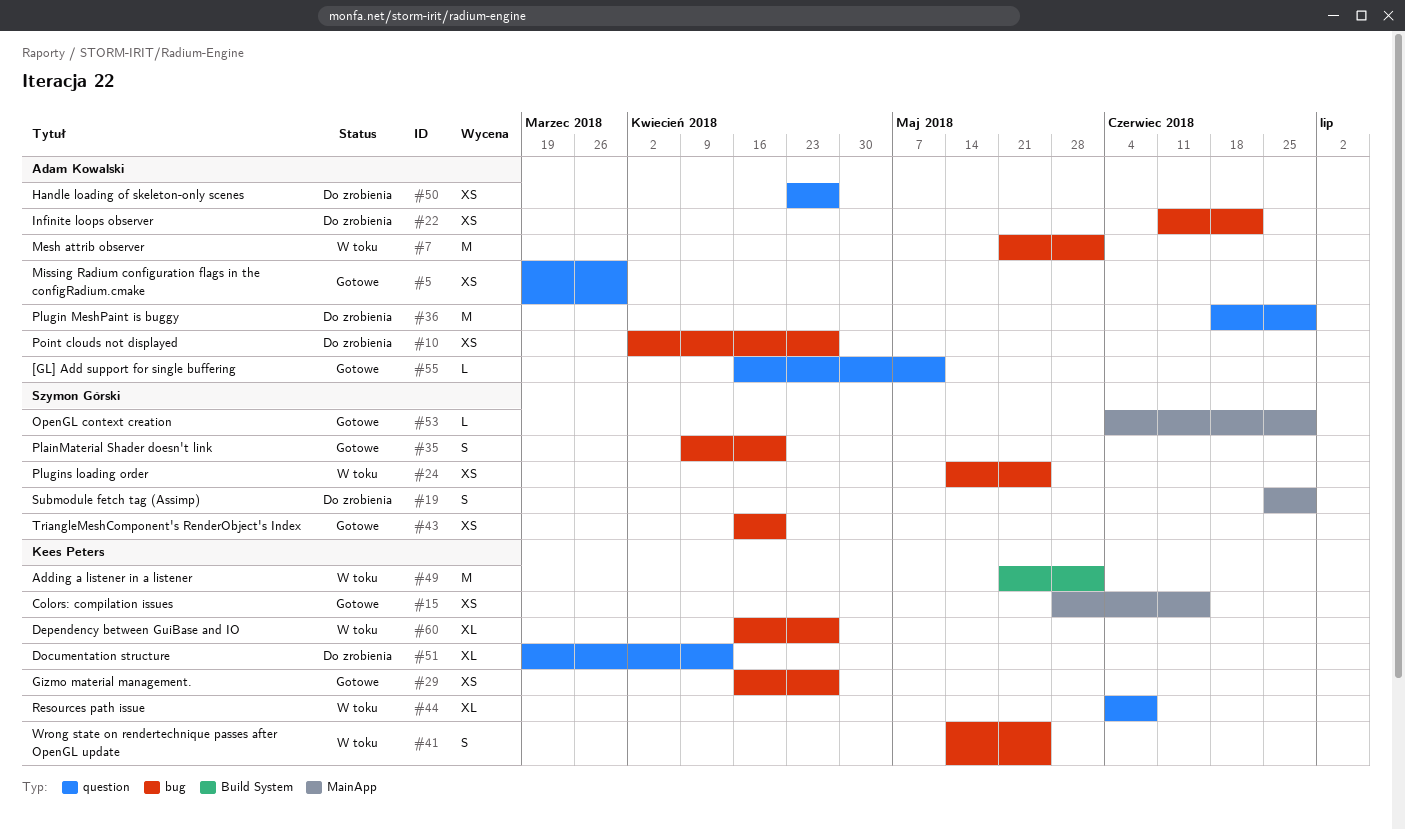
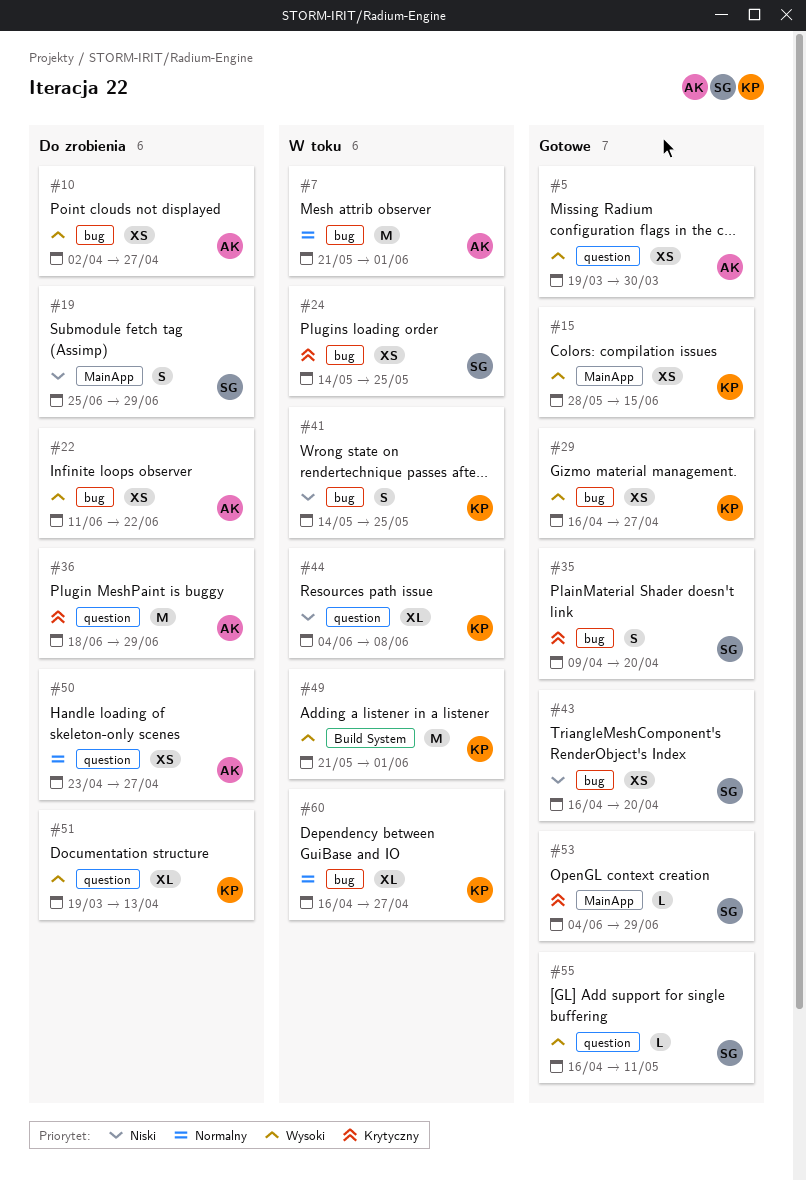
#55, owner: Adam Kowalski -> Szymon Górski

